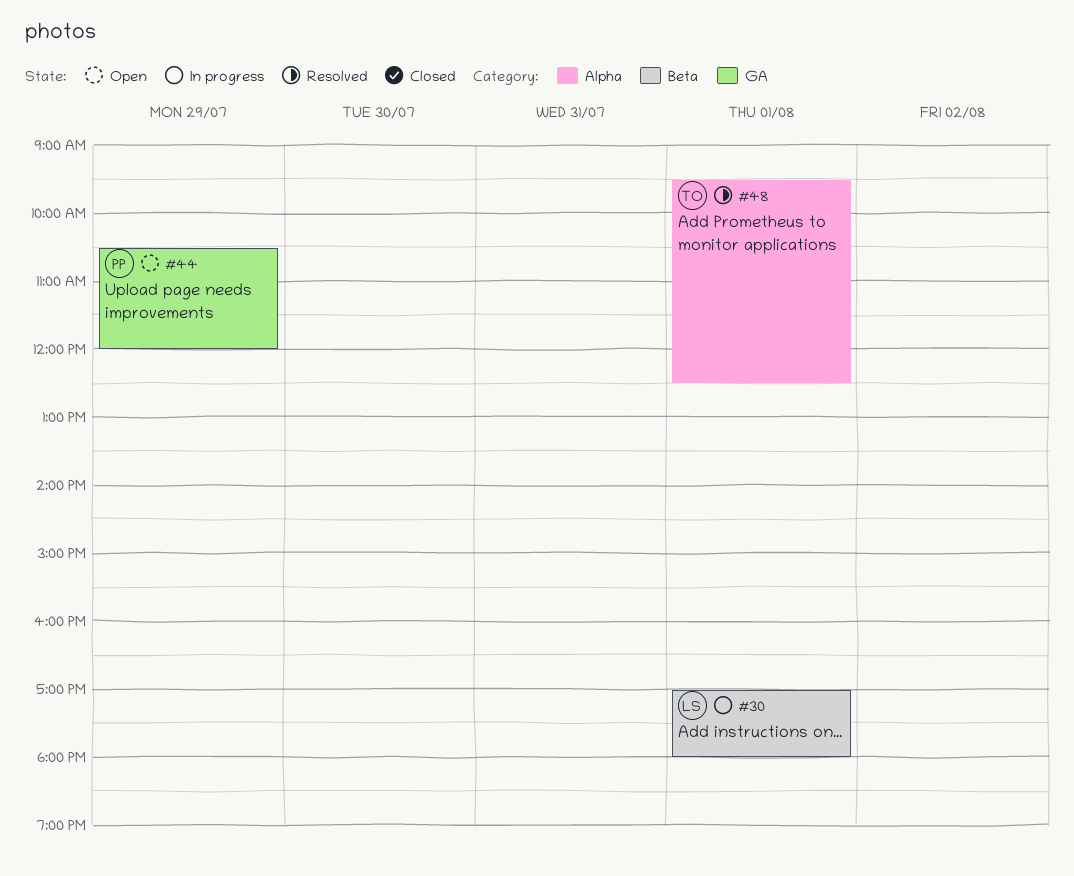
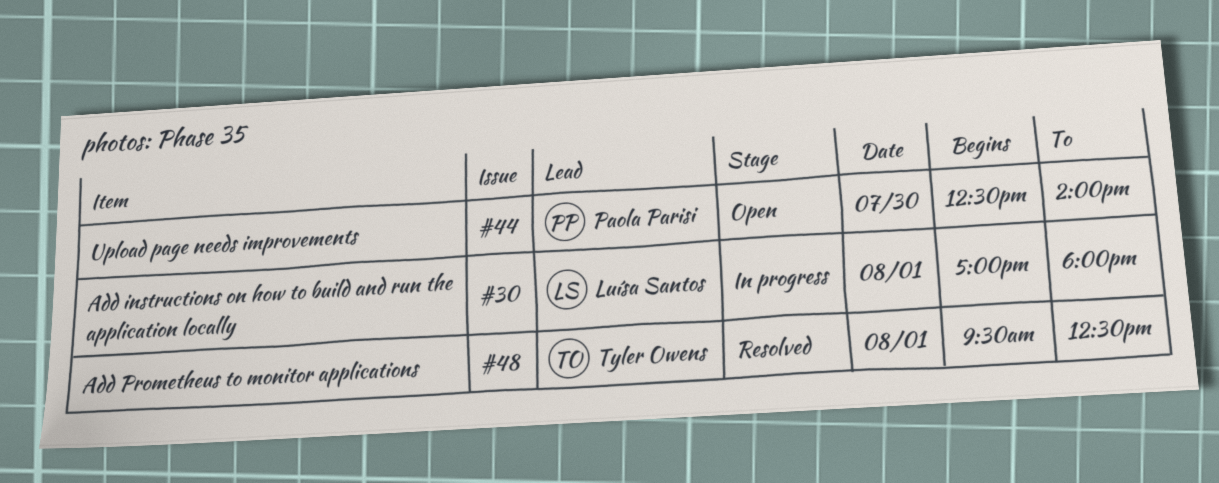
#44, day: Jul 29 -> Jul 30
#44, begins: 10:30 -> 12:30
#44, ends: 12:00 -> 14:00

